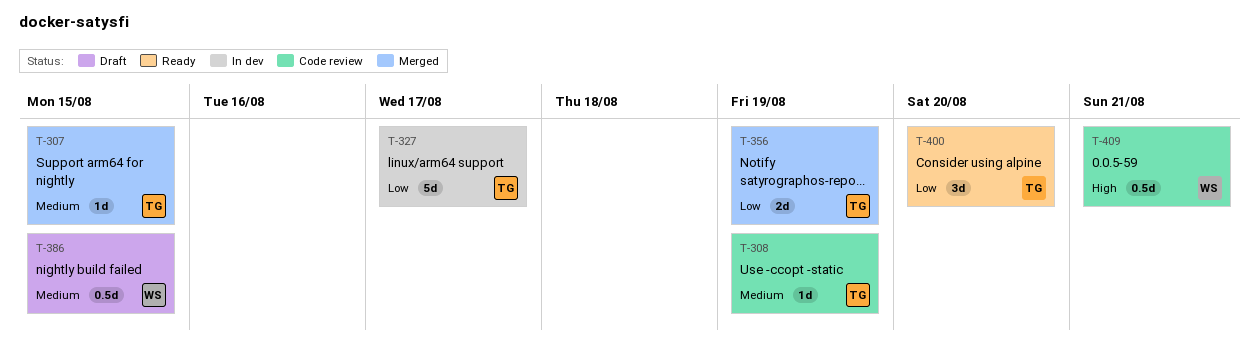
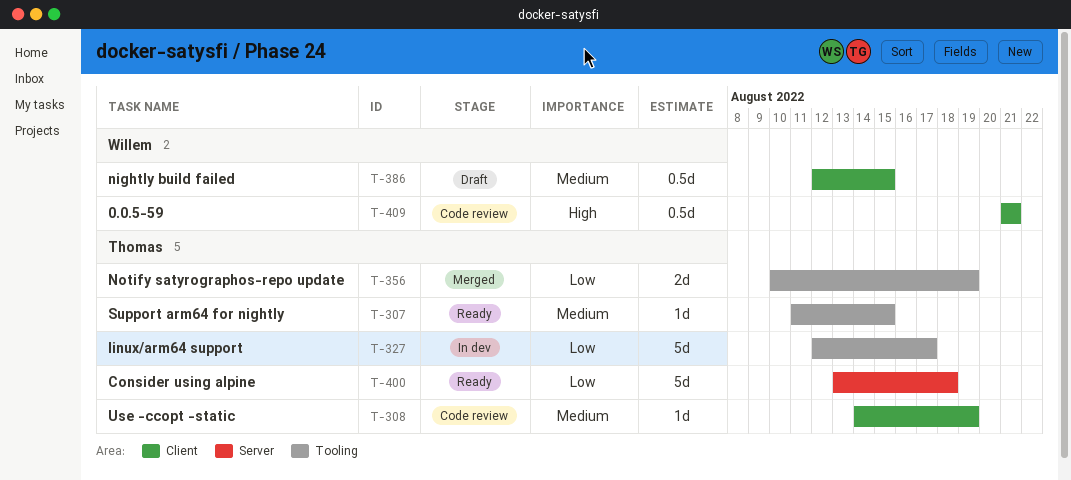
T-307, status: Merged -> Ready
T-400, estimate: 3d -> 5d
T-400, due: Aug 20 -> Aug 18

